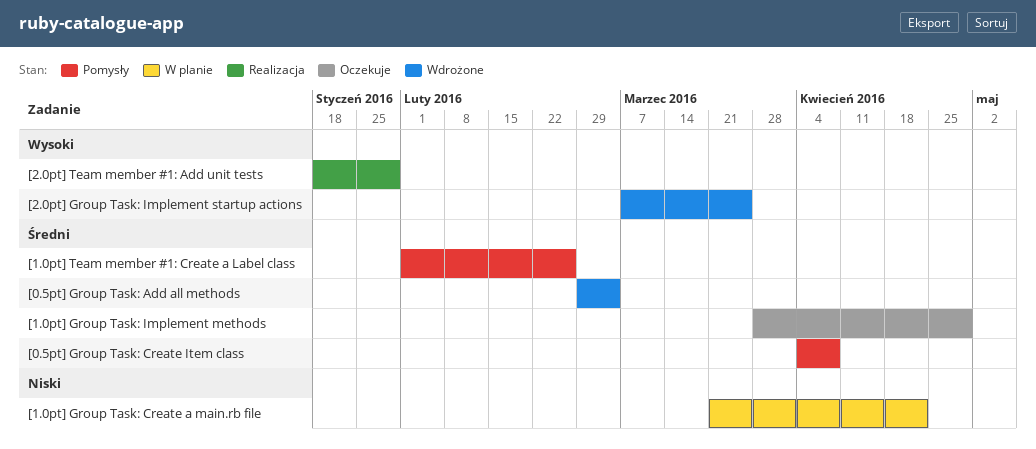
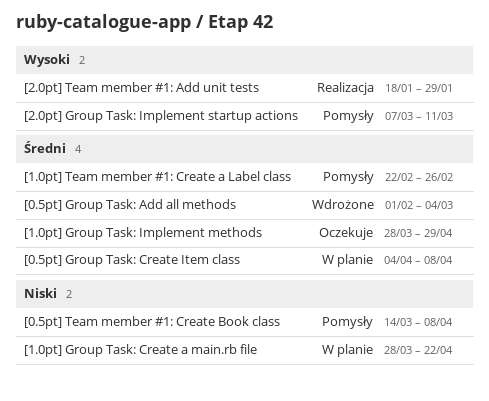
[0.5pt] Group Task: Add all methods, start: Feb 29 -> Feb 1
[0.5pt] Group Task: Create Item class, status: Pomysły -> W planie
[0.5pt] Team member #1: Create Book class: none -> present
[1.0pt] Group Task: Create a main.rb file, start: Mar 21 -> Mar 28
[1.0pt] Team member #1: Create a Label class, start: Feb 1 -> Feb 22
[2.0pt] Group Task: Implement startup actions, status: Wdrożone -> Pomysły
[2.0pt] Group Task: Implement startup actions, due: Mar 25 -> Mar 11

